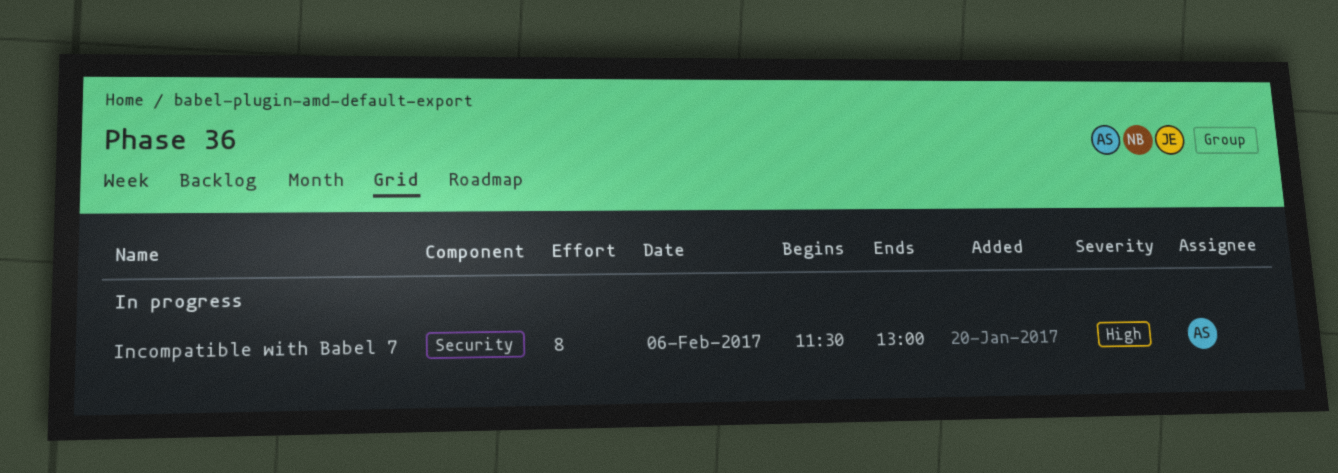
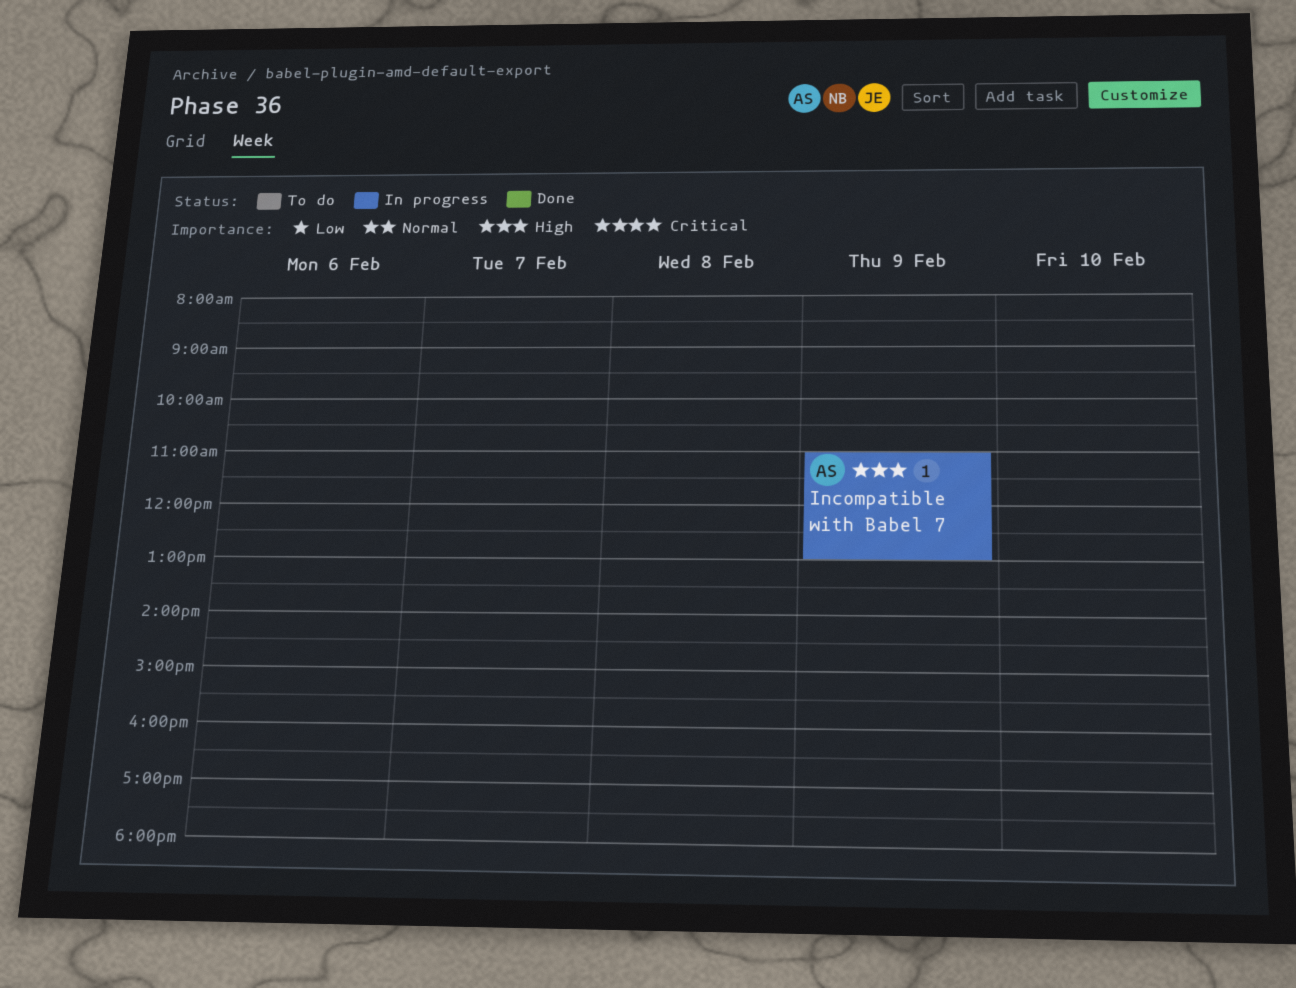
Incompatible with Babel 7, estimate: 8 -> 1
Incompatible with Babel 7, day: Feb 6 -> Feb 9
Incompatible with Babel 7, begins: 11:30 -> 11:00

